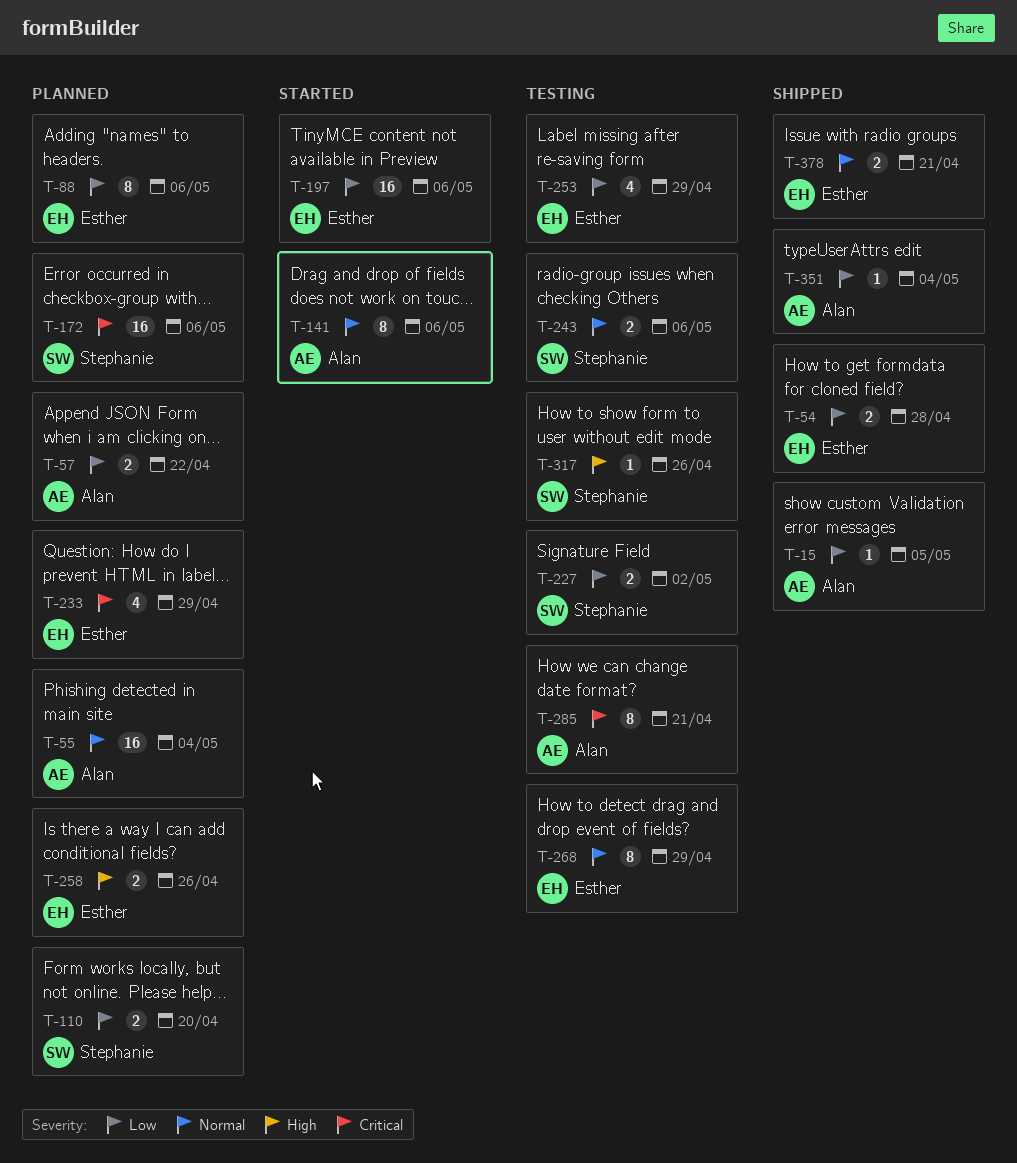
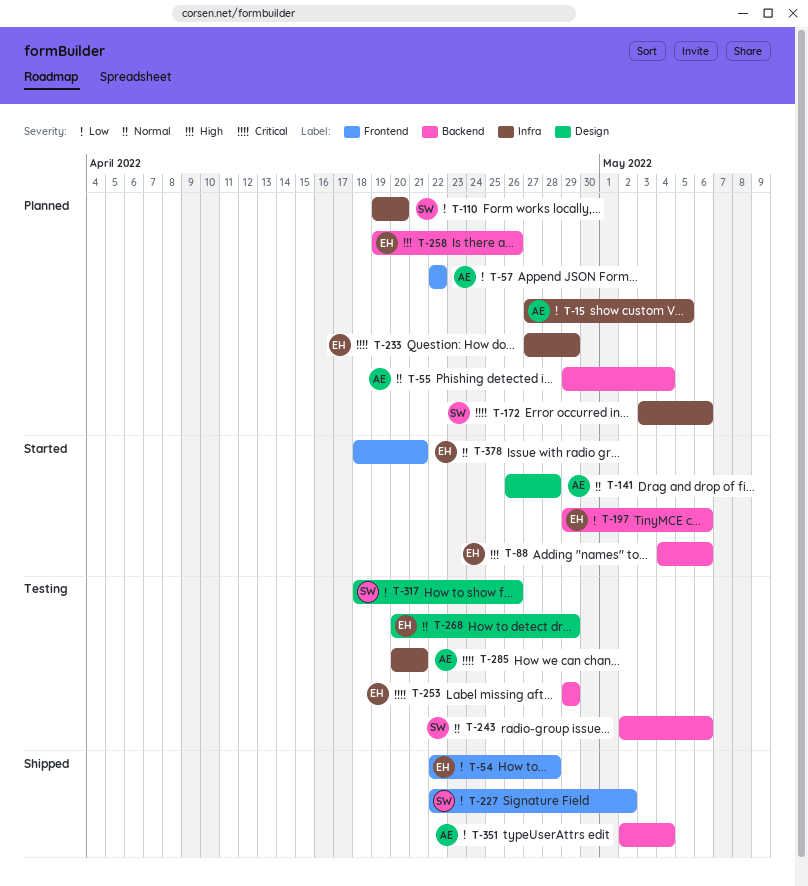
T-15, status: Shipped -> Planned
T-88, status: Planned -> Started
T-88, priority: Low -> High
T-141, due: May 6 -> Apr 28
T-227, status: Testing -> Shipped
T-253, priority: Low -> Critical
T-317, priority: High -> Low
T-378, status: Shipped -> Started

